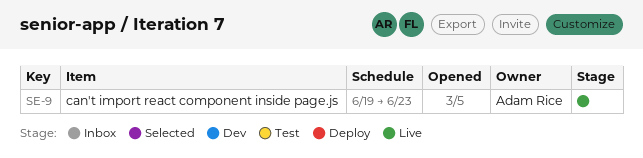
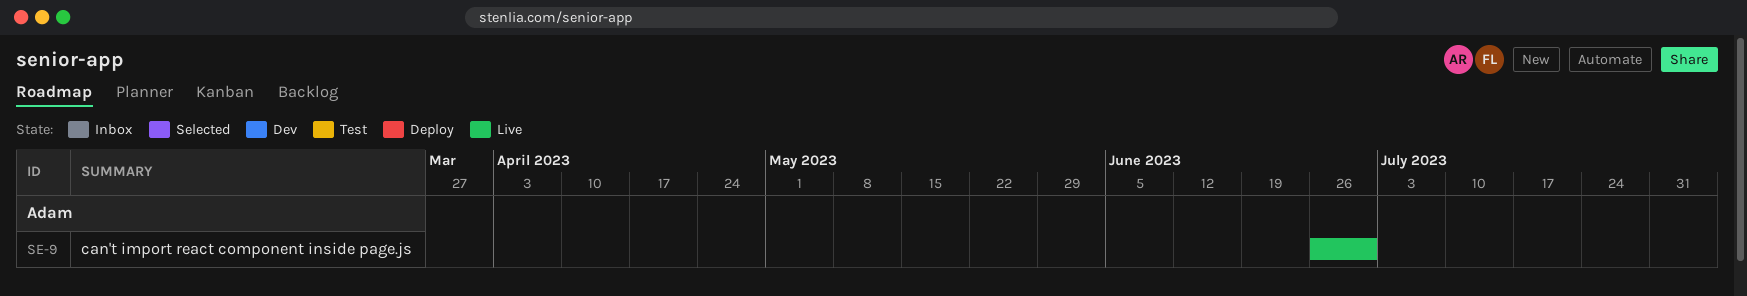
SE-9, start: Jun 19 -> Jun 26
SE-9, due: Jun 23 -> Jun 30

